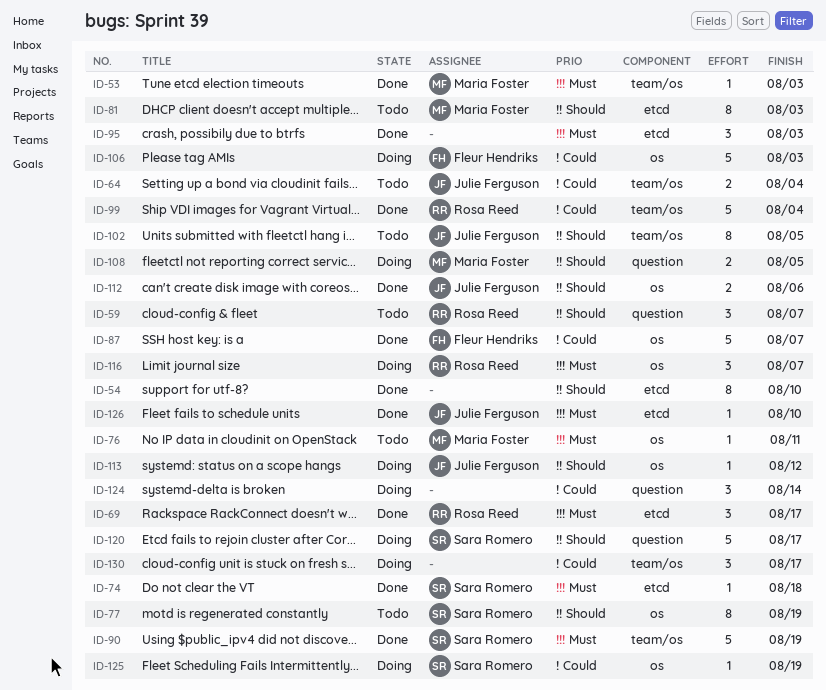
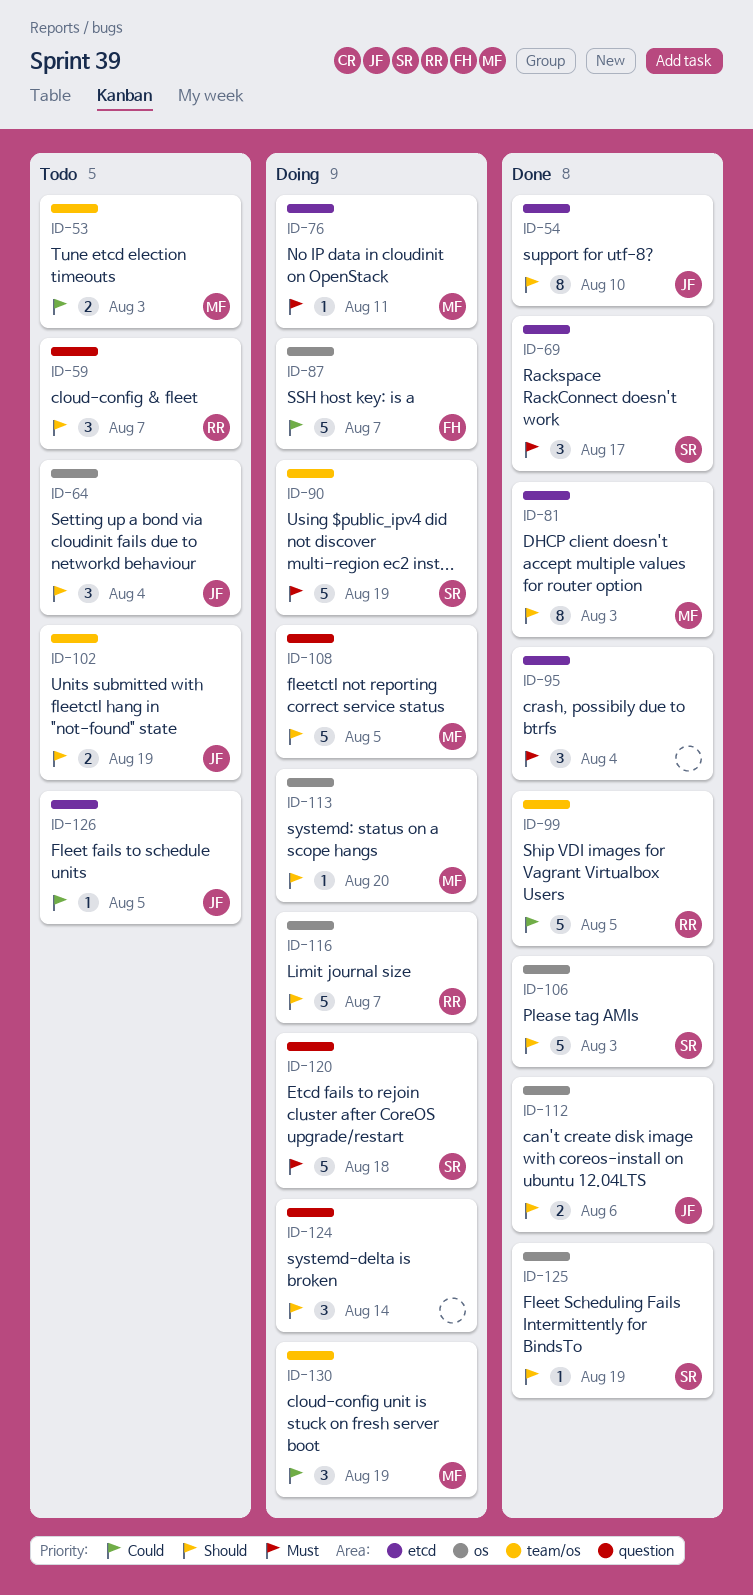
ID-53, status: Done -> Todo
ID-53, priority: Must -> Could
ID-53, estimate: 1 -> 2
ID-54, owner: none -> Julie Ferguson
ID-64, priority: Could -> Should
ID-64, label: team/os -> os
ID-64, estimate: 2 -> 3
ID-69, owner: Rosa Reed -> Sara Romero
ID-74: present -> none
ID-76, status: Todo -> Doing
ID-76, label: os -> etcd
ID-77: present -> none
ID-81, status: Todo -> Done
ID-87, status: Done -> Doing
ID-90, status: Done -> Doing
ID-95, due: Aug 3 -> Aug 4
ID-99, due: Aug 4 -> Aug 5
ID-102, estimate: 8 -> 2
ID-102, due: Aug 5 -> Aug 19
ID-106, status: Doing -> Done
ID-106, owner: Fleur Hendriks -> Sara Romero
ID-106, priority: Could -> Should
ID-108, estimate: 2 -> 5
ID-113, owner: Julie Ferguson -> Maria Foster
ID-113, due: Aug 12 -> Aug 20
ID-116, priority: Must -> Should
ID-116, estimate: 3 -> 5
ID-120, priority: Should -> Must
ID-120, due: Aug 17 -> Aug 18
ID-124, priority: Could -> Should
ID-125, status: Doing -> Done
ID-125, priority: Could -> Should
ID-126, status: Done -> Todo
ID-126, priority: Must -> Could
ID-126, due: Aug 10 -> Aug 5
ID-130, owner: none -> Maria Foster
ID-130, due: Aug 17 -> Aug 19

